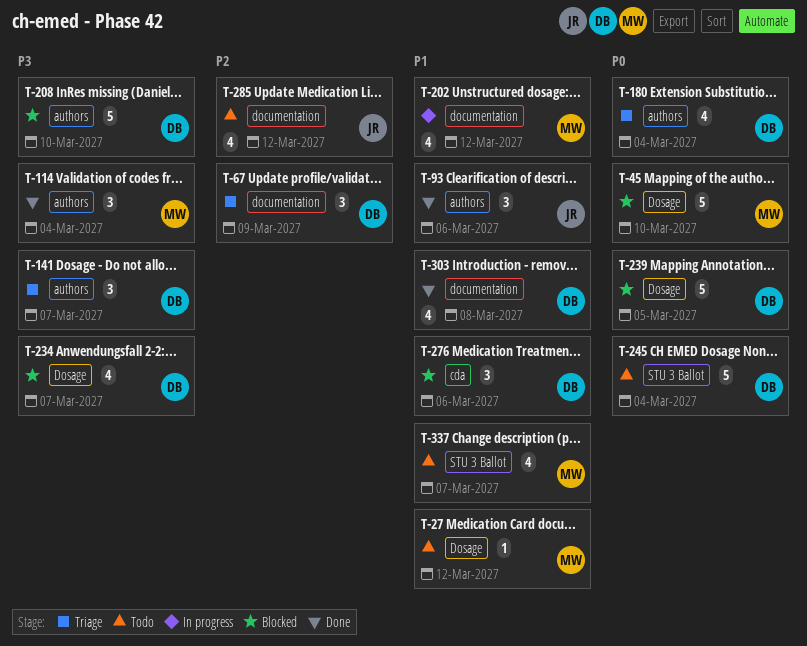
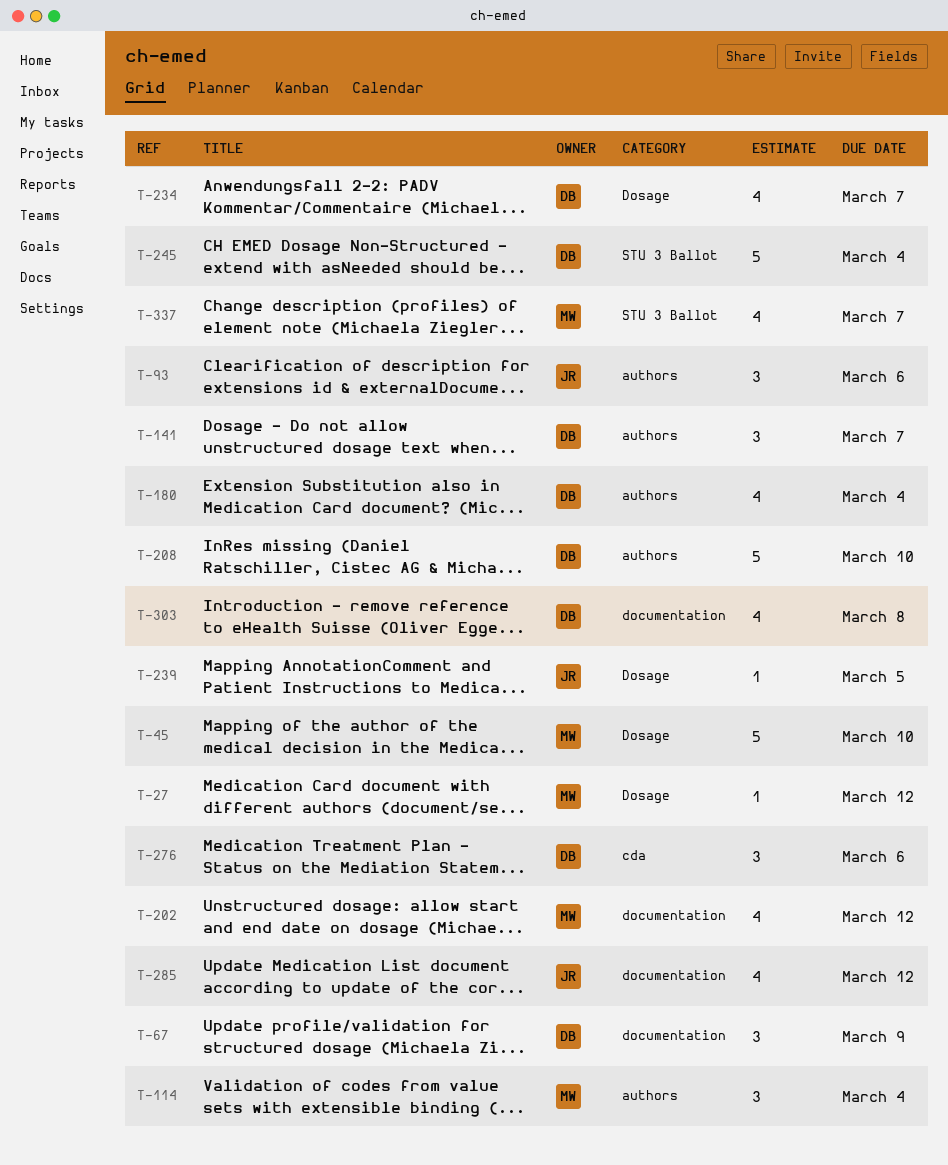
T-239, owner: DB -> JR
T-239, estimate: 5 -> 1

